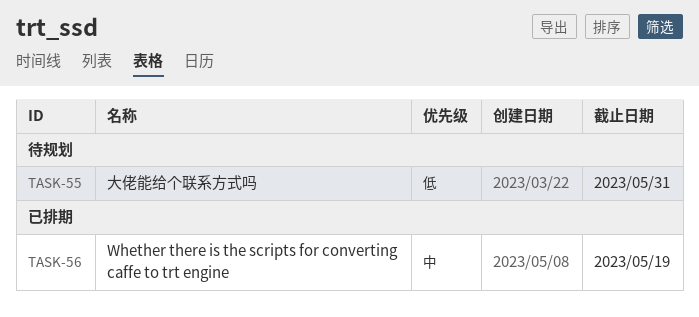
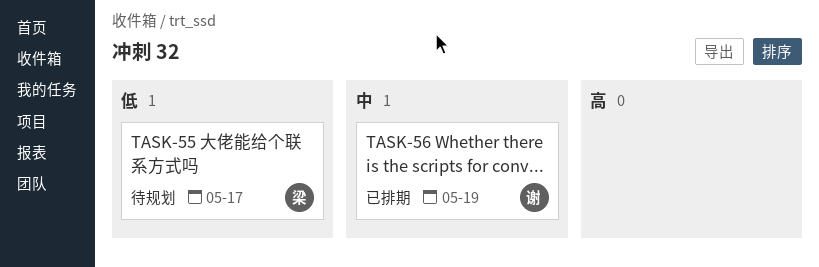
TASK-55, due: May 31 -> May 17

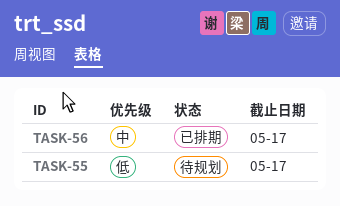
TASK-56, due: May 19 -> May 17

